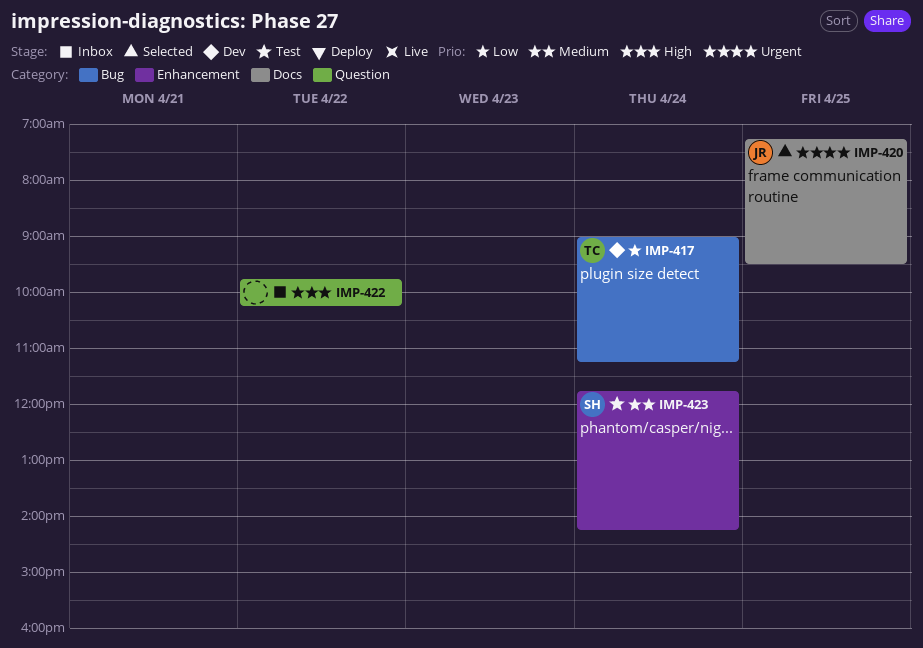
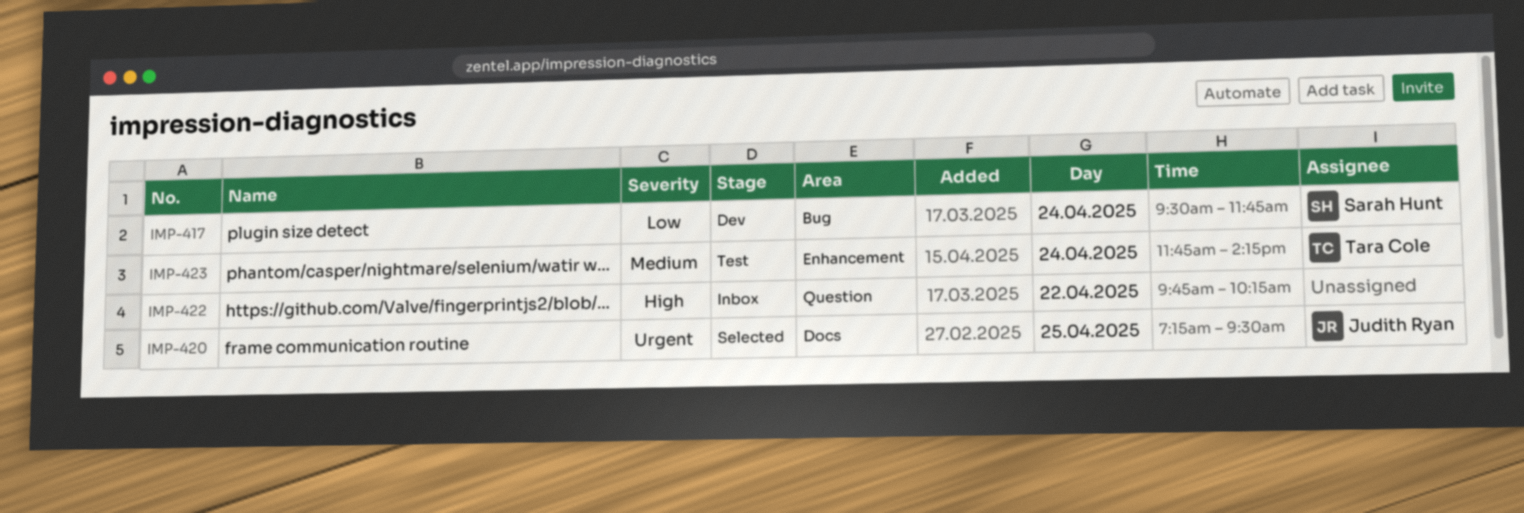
IMP-417, owner: Tara Cole -> Sarah Hunt
IMP-417, begins: 09:00 -> 09:30
IMP-417, ends: 11:15 -> 11:45
IMP-423, owner: Sarah Hunt -> Tara Cole

